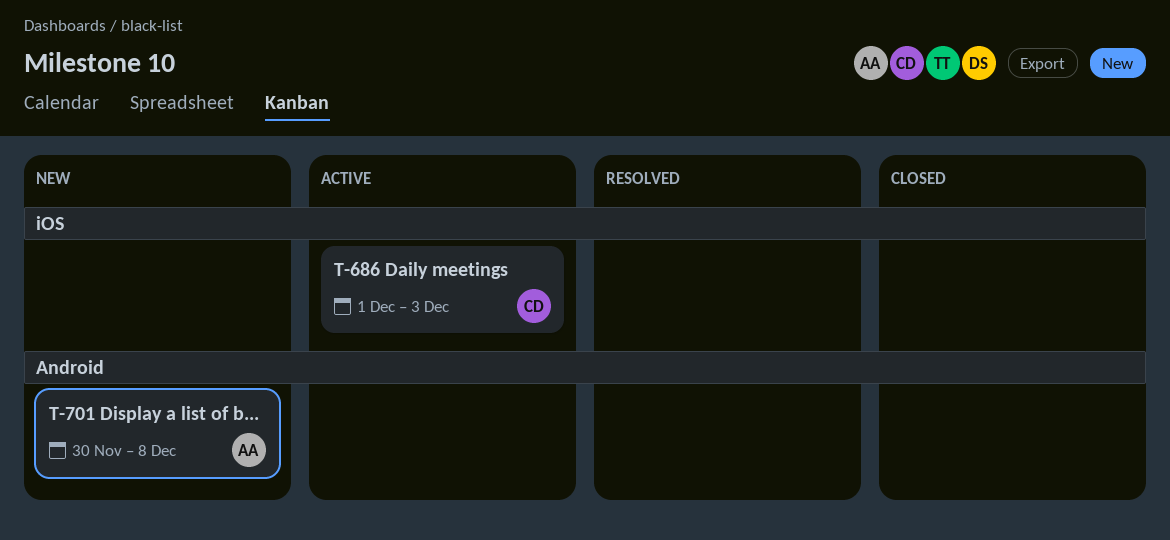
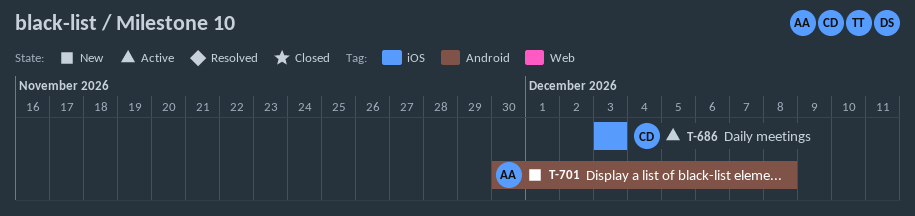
T-686, start: Dec 1 -> Dec 3

